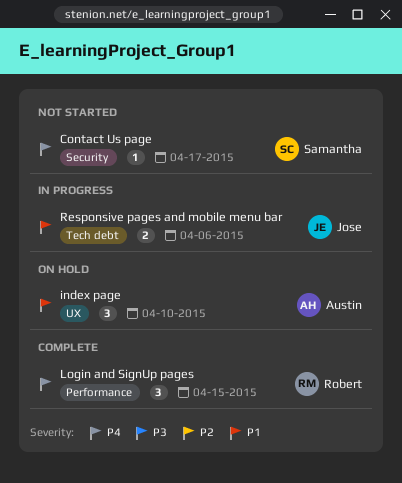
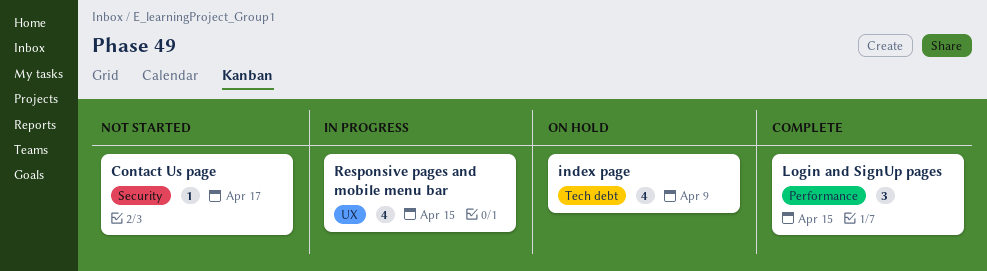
index page, label: UX -> Tech debt
index page, estimate: 3 -> 4
index page, due: Apr 10 -> Apr 9
Responsive pages and mobile menu bar, label: Tech debt -> UX
Responsive pages and mobile menu bar, estimate: 2 -> 4
Responsive pages and mobile menu bar, due: Apr 6 -> Apr 15

